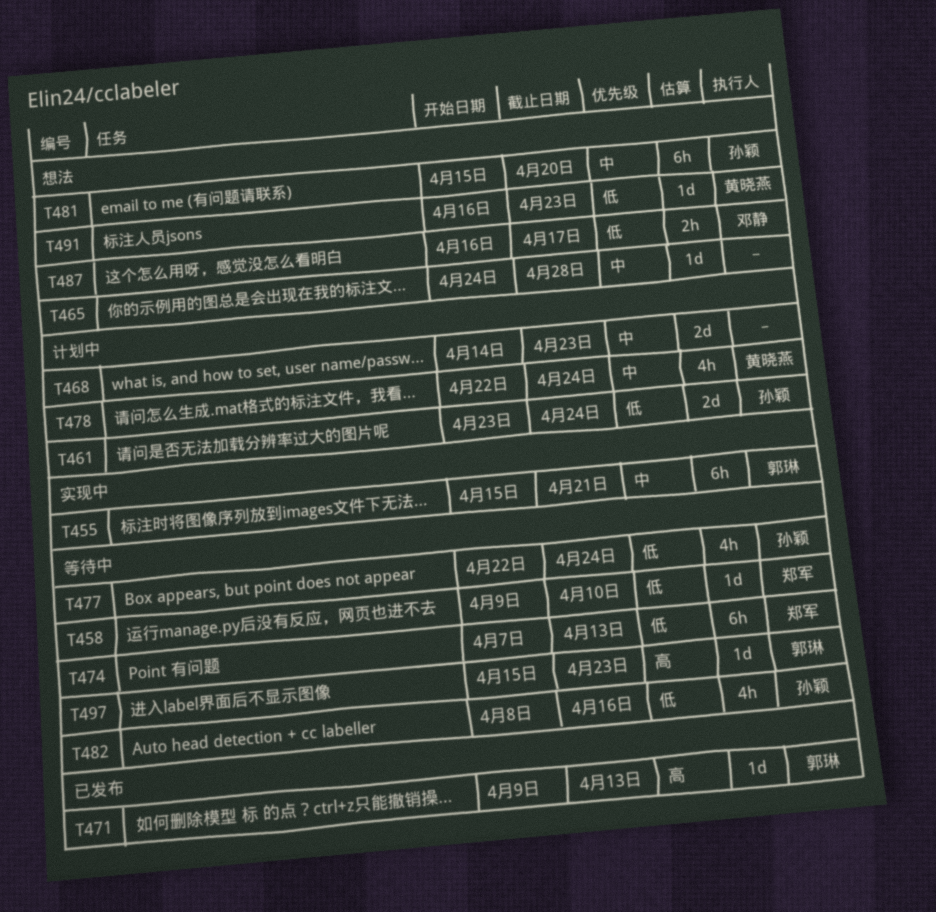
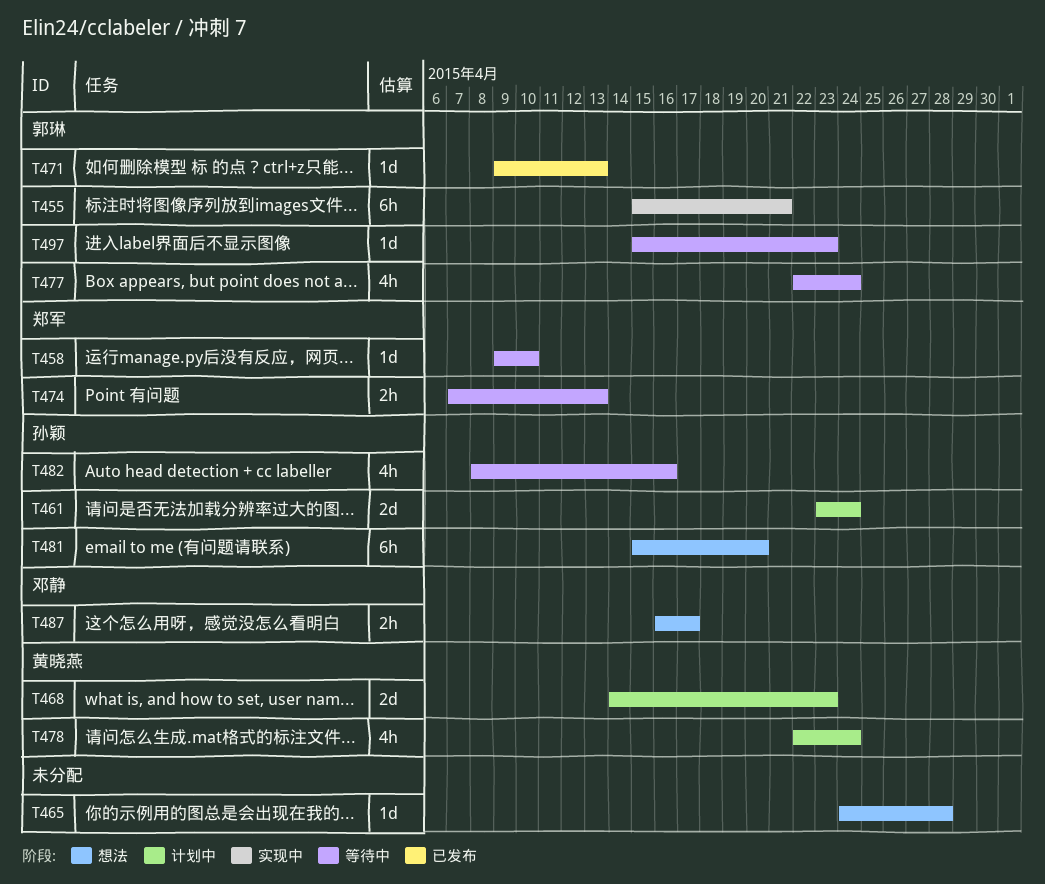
T468, owner: none -> 黄晓燕
T474, estimate: 6h -> 2h
T477, owner: 孙颖 -> 郭琳
T491: present -> none

